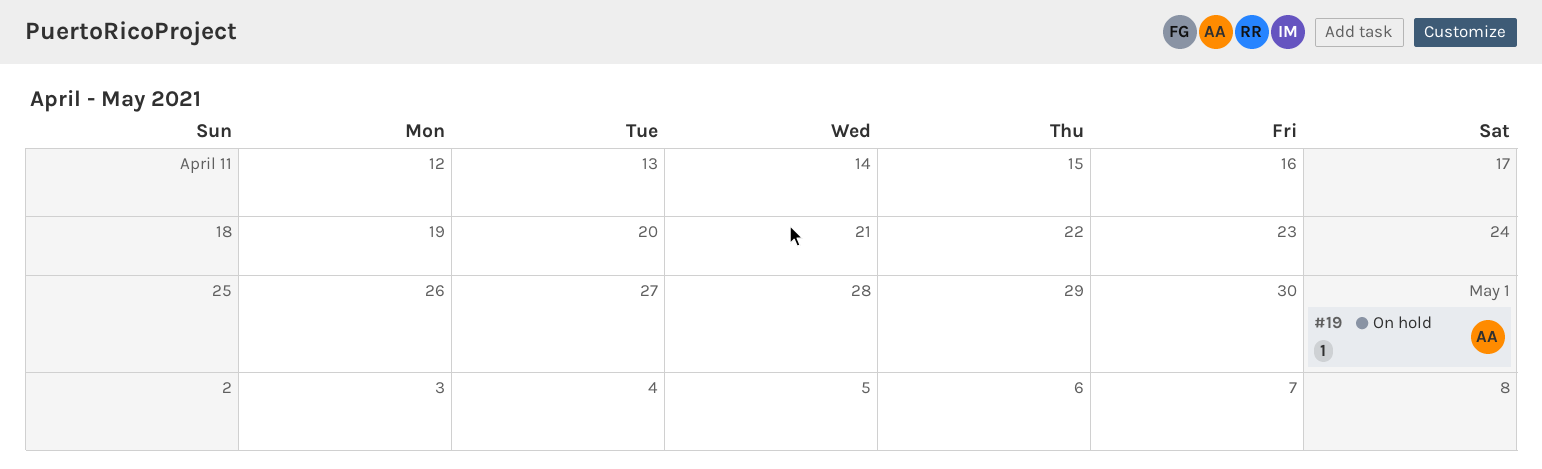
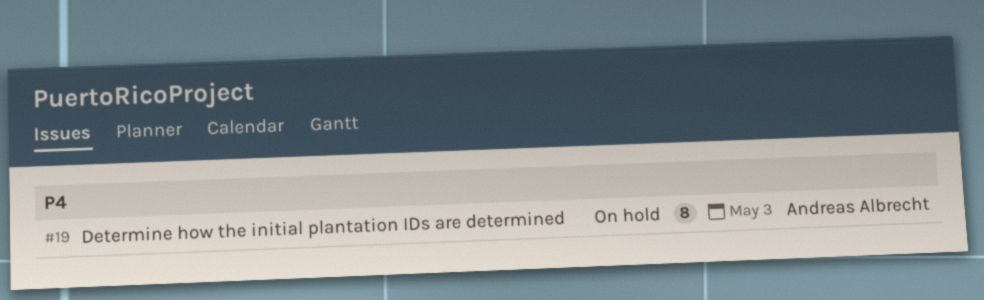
#19, estimate: 1 -> 8
#19, due: May 1 -> May 3

